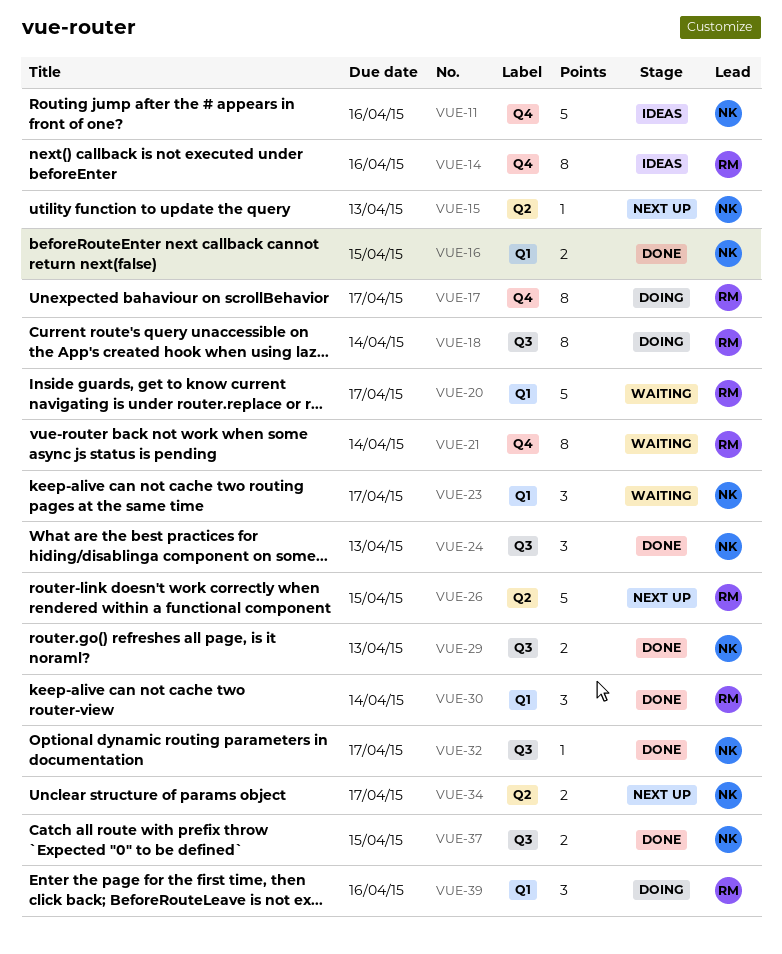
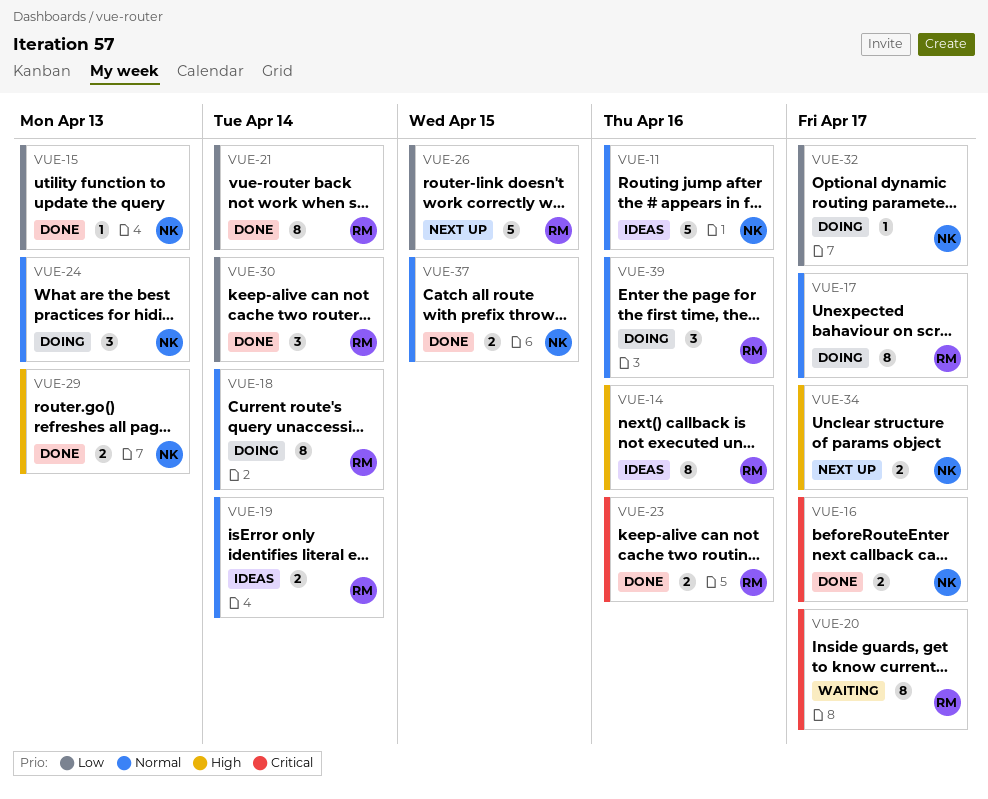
VUE-15, status: Next up -> Done
VUE-16, due: Apr 15 -> Apr 17
VUE-19: none -> present
VUE-20, estimate: 5 -> 8
VUE-21, status: Waiting -> Done
VUE-23, status: Waiting -> Done
VUE-23, owner: NK -> RM
VUE-23, estimate: 3 -> 2
VUE-23, due: Apr 17 -> Apr 16
VUE-24, status: Done -> Doing
VUE-32, status: Done -> Doing

